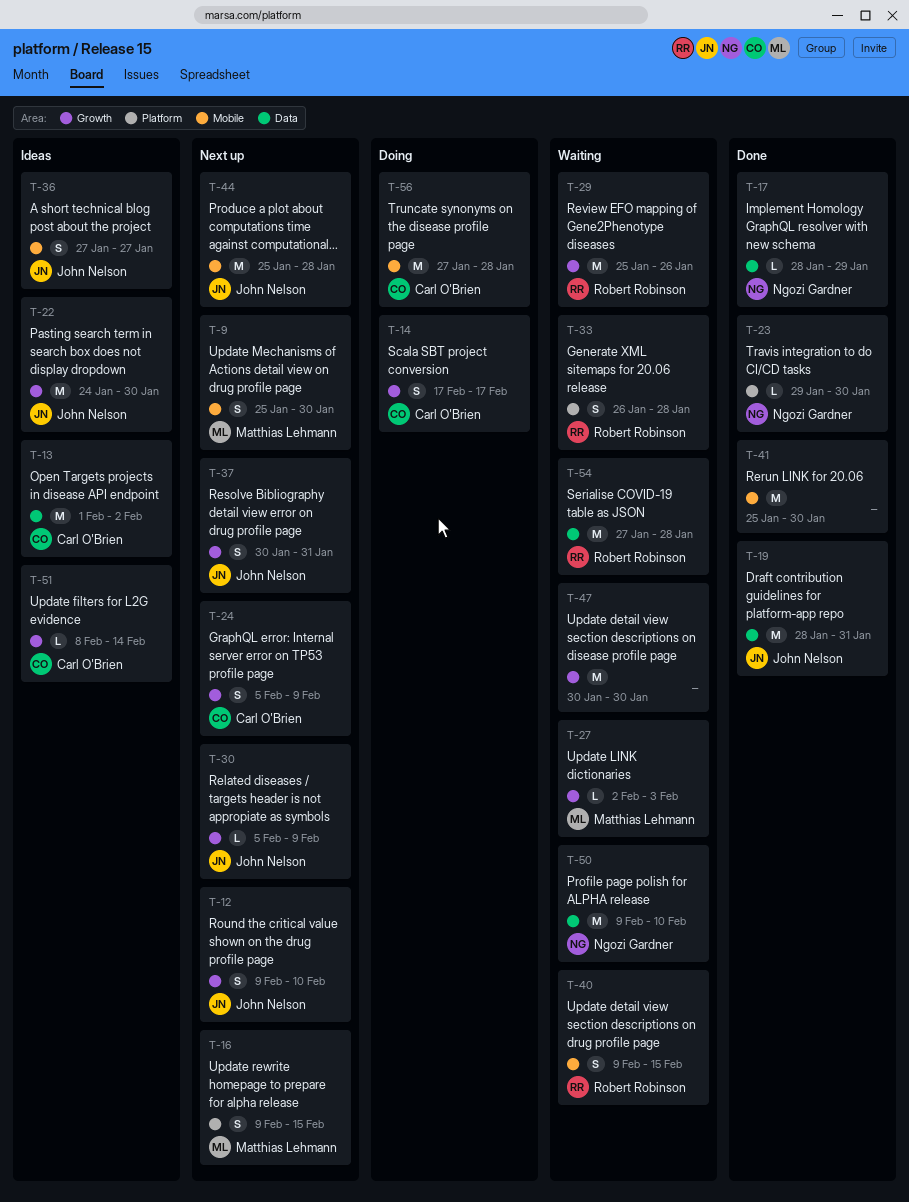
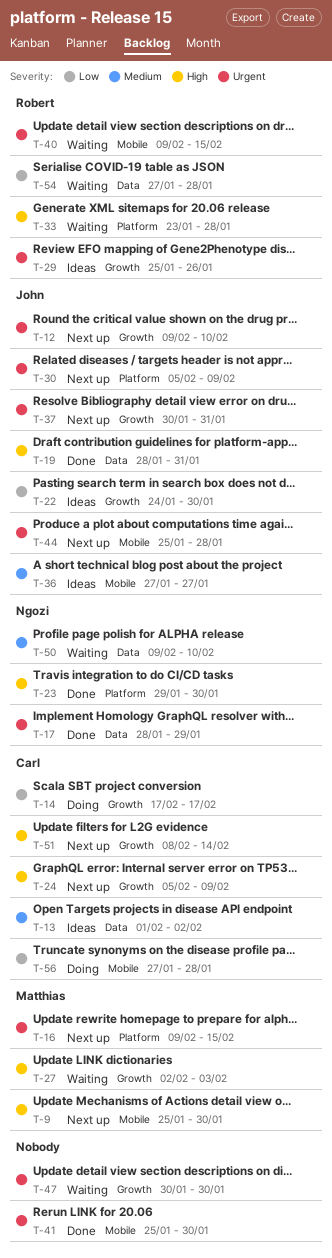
T-29, status: Waiting -> Ideas
T-30, label: Growth -> Platform
T-33, start: Jan 26 -> Jan 23
T-51, status: Ideas -> Next up

